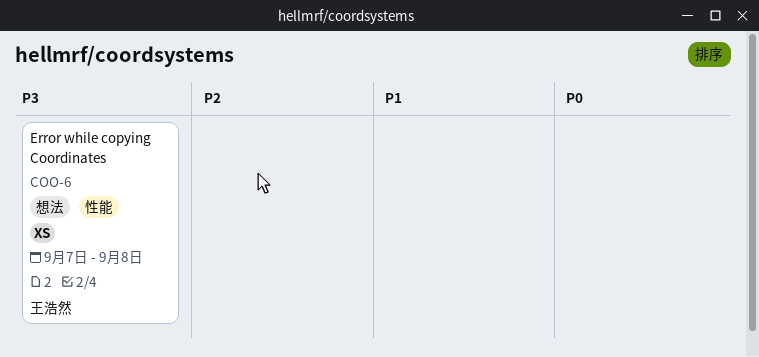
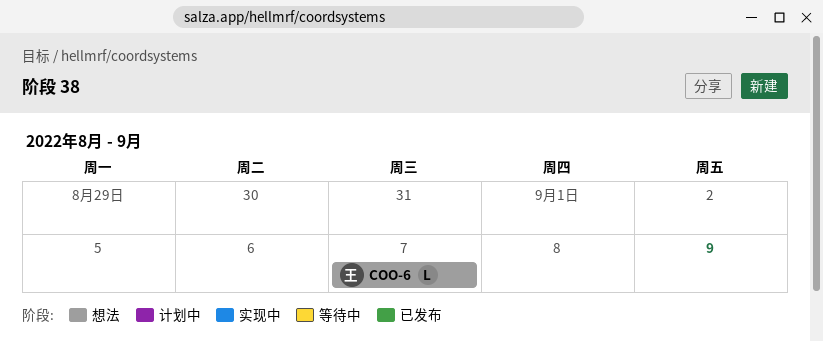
COO-6, estimate: XS -> L
COO-6, due: Sep 8 -> Sep 7

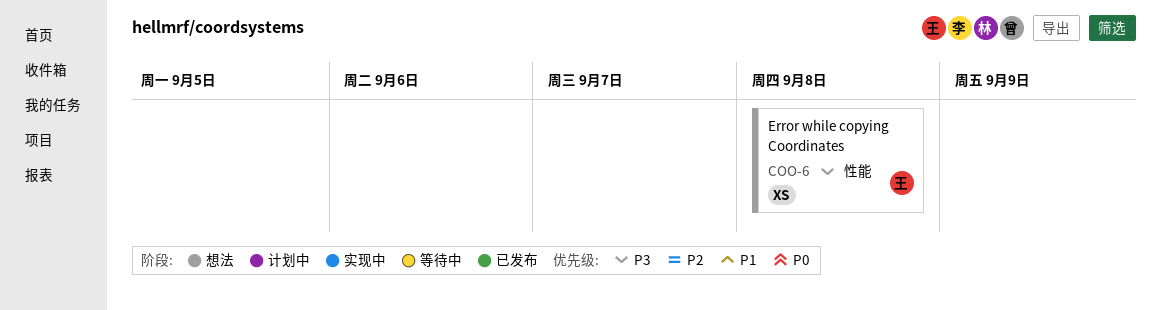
COO-6, estimate: L -> XS
COO-6, due: Sep 7 -> Sep 8

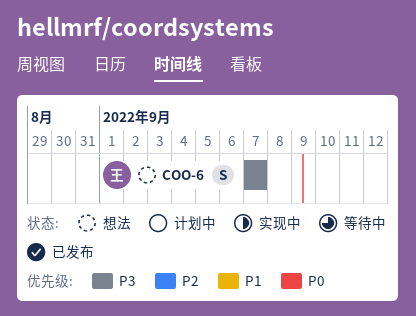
COO-6, estimate: XS -> S
COO-6, due: Sep 8 -> Sep 7

